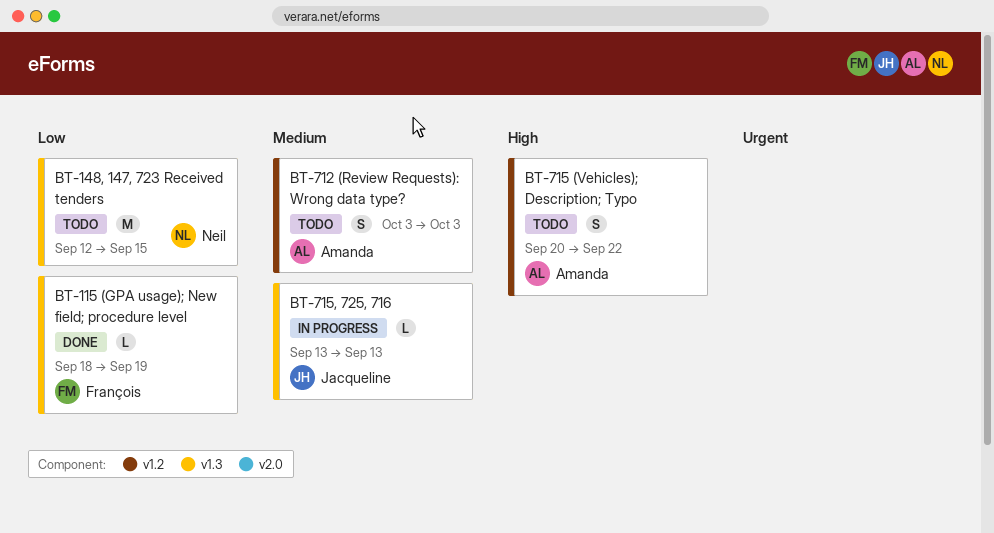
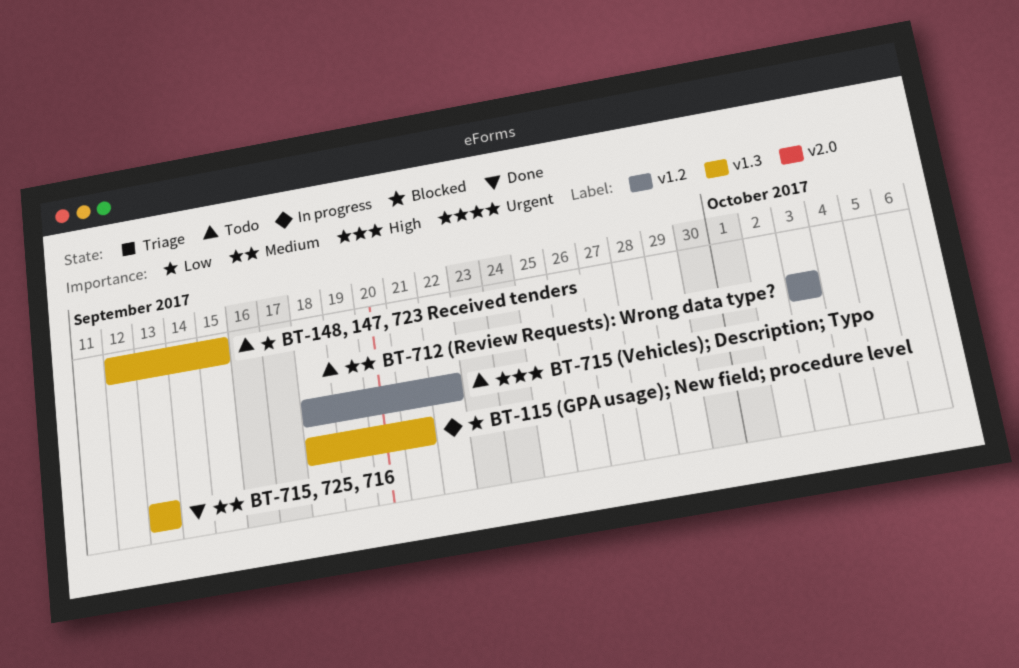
BT-115 (GPA usage); New field; procedure level, status: Done -> In progress
BT-115 (GPA usage); New field; procedure level, due: Sep 19 -> Sep 21
BT-715 (Vehicles); Description; Typo, start: Sep 20 -> Sep 18
BT-715, 725, 716, status: In progress -> Done

